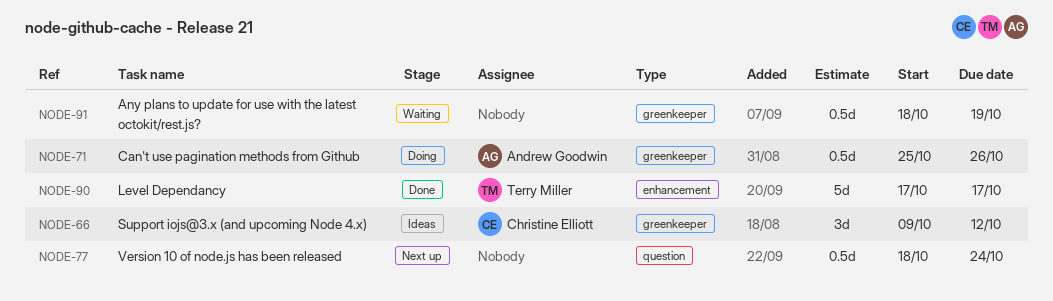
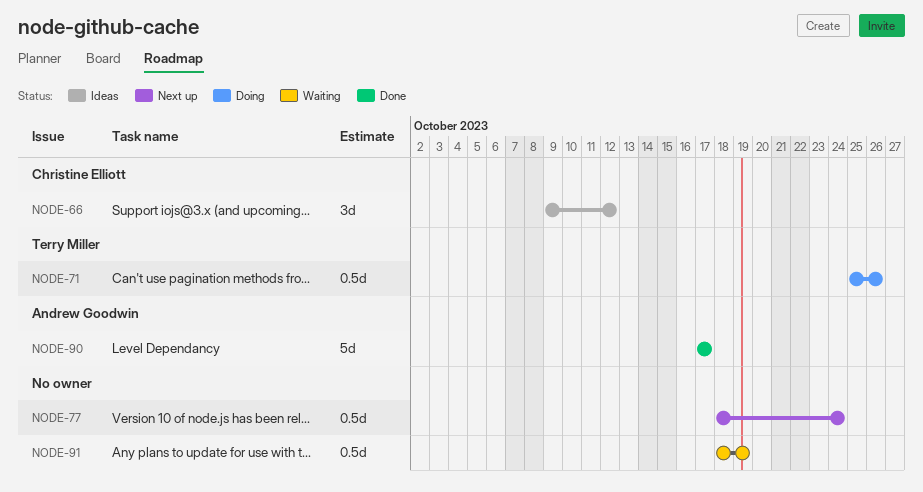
NODE-71, owner: Andrew Goodwin -> Terry Miller
NODE-90, owner: Terry Miller -> Andrew Goodwin

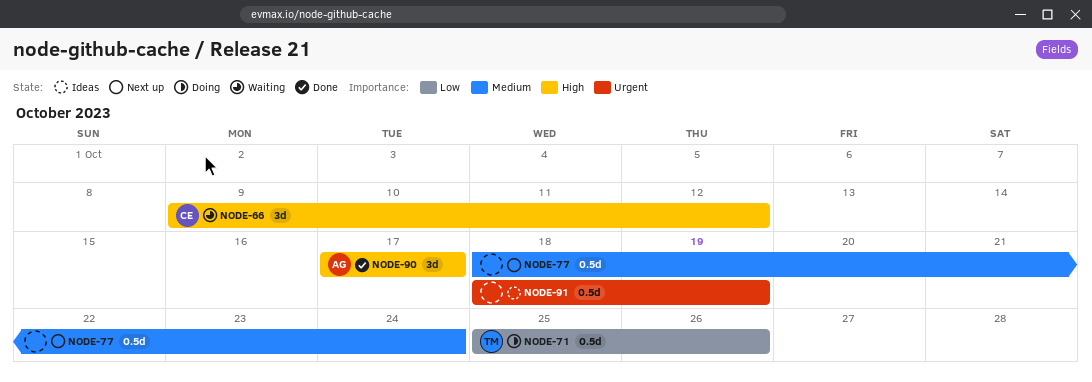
NODE-66, status: Ideas -> Waiting
NODE-90, estimate: 5d -> 3d
NODE-91, status: Waiting -> Ideas

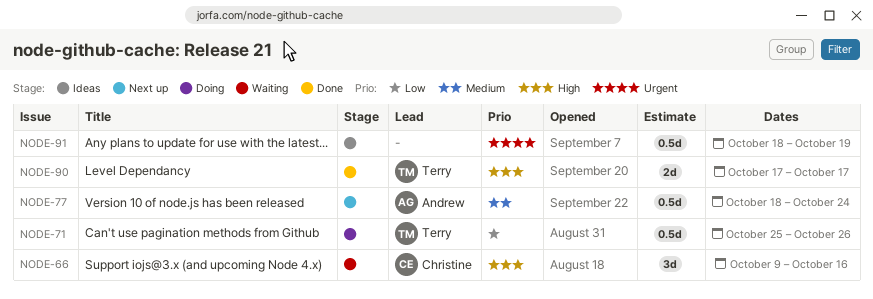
NODE-66, due: Oct 12 -> Oct 16
NODE-77, owner: none -> Andrew
NODE-90, owner: Andrew -> Terry
NODE-90, estimate: 3d -> 2d

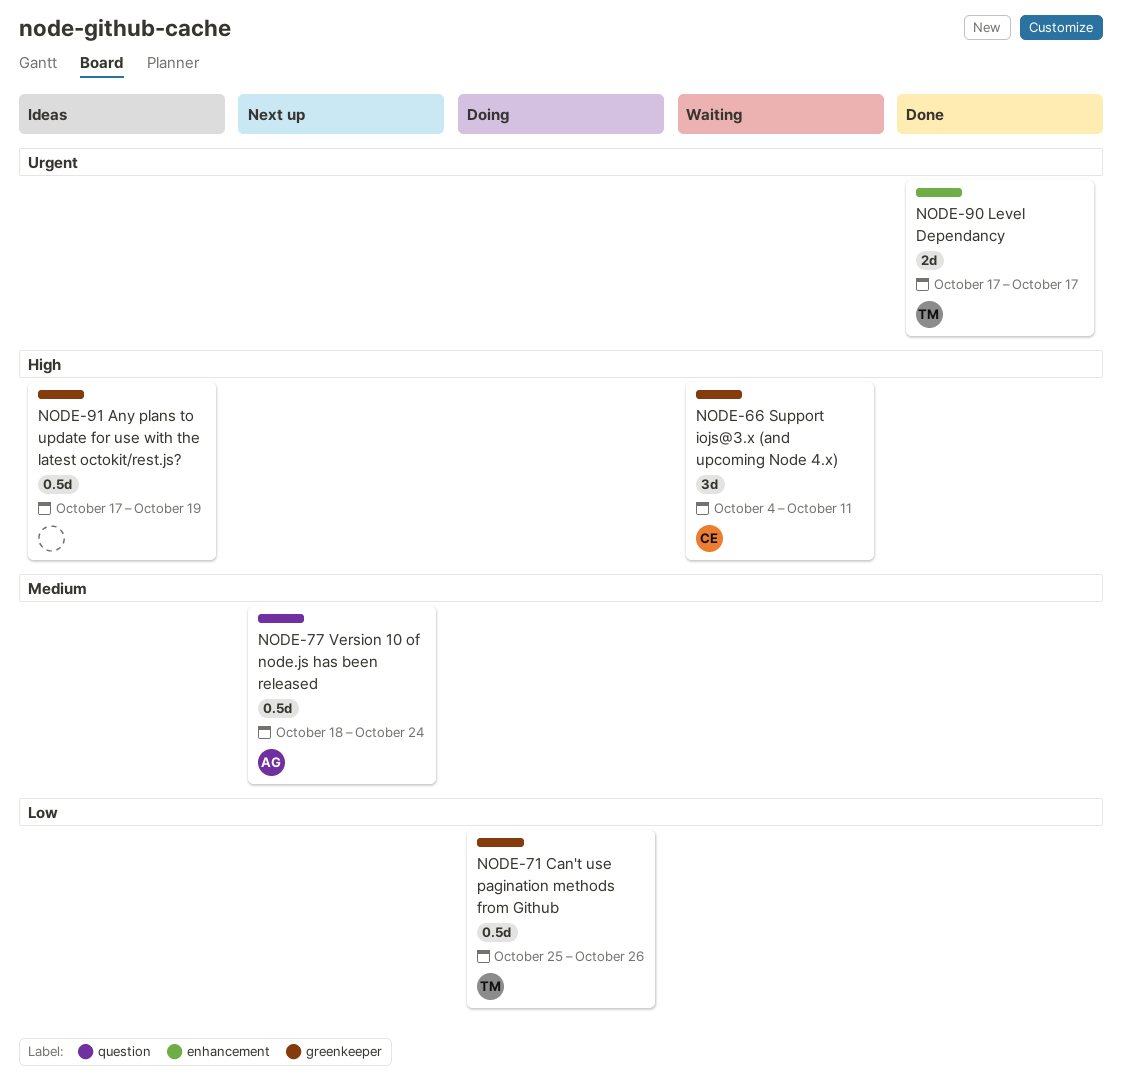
NODE-66, start: Oct 9 -> Oct 4
NODE-66, due: Oct 16 -> Oct 11
NODE-90, priority: High -> Urgent
NODE-91, priority: Urgent -> High
NODE-91, start: Oct 18 -> Oct 17

